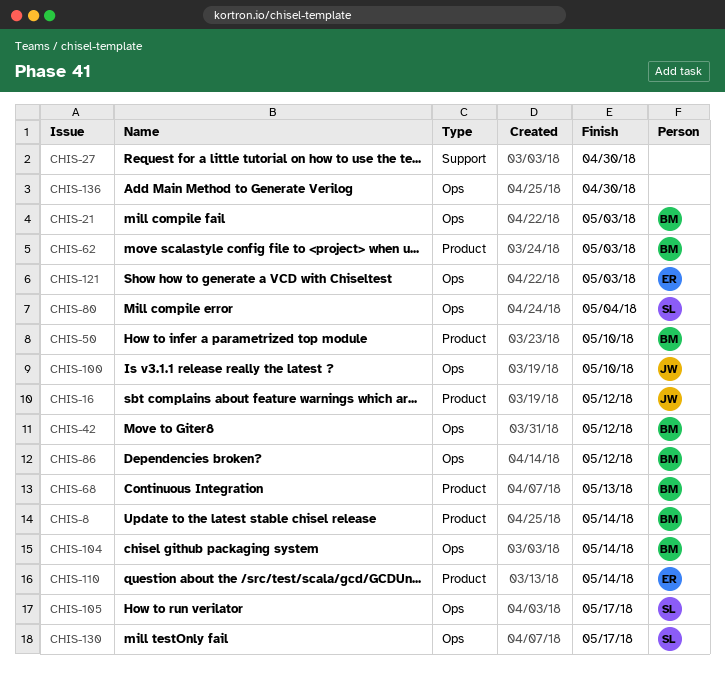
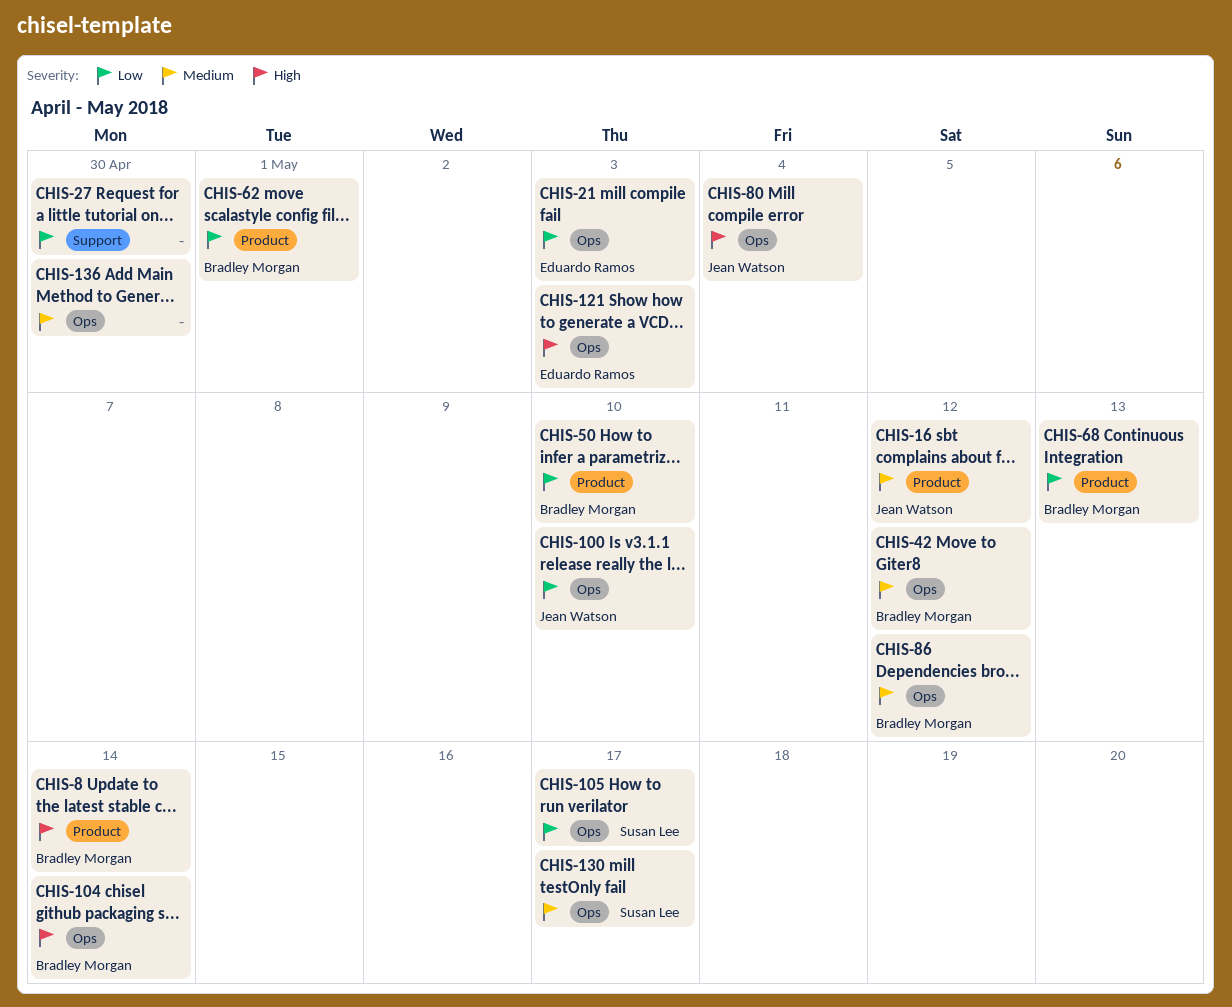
CHIS-21, owner: Bradley Morgan -> Eduardo Ramos
CHIS-62, due: May 3 -> May 1
CHIS-80, owner: Susan Lee -> Jean Watson
CHIS-110: present -> none

